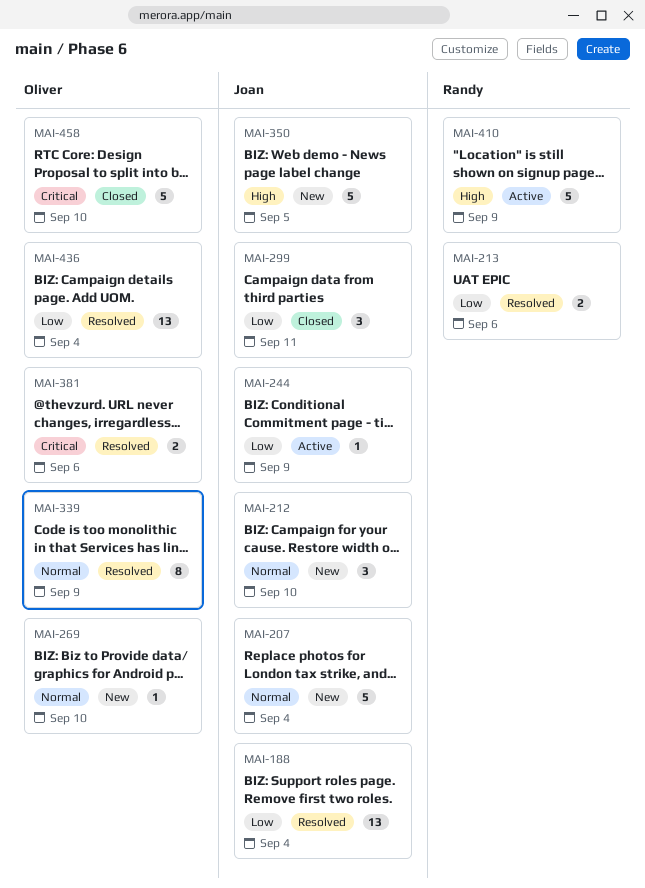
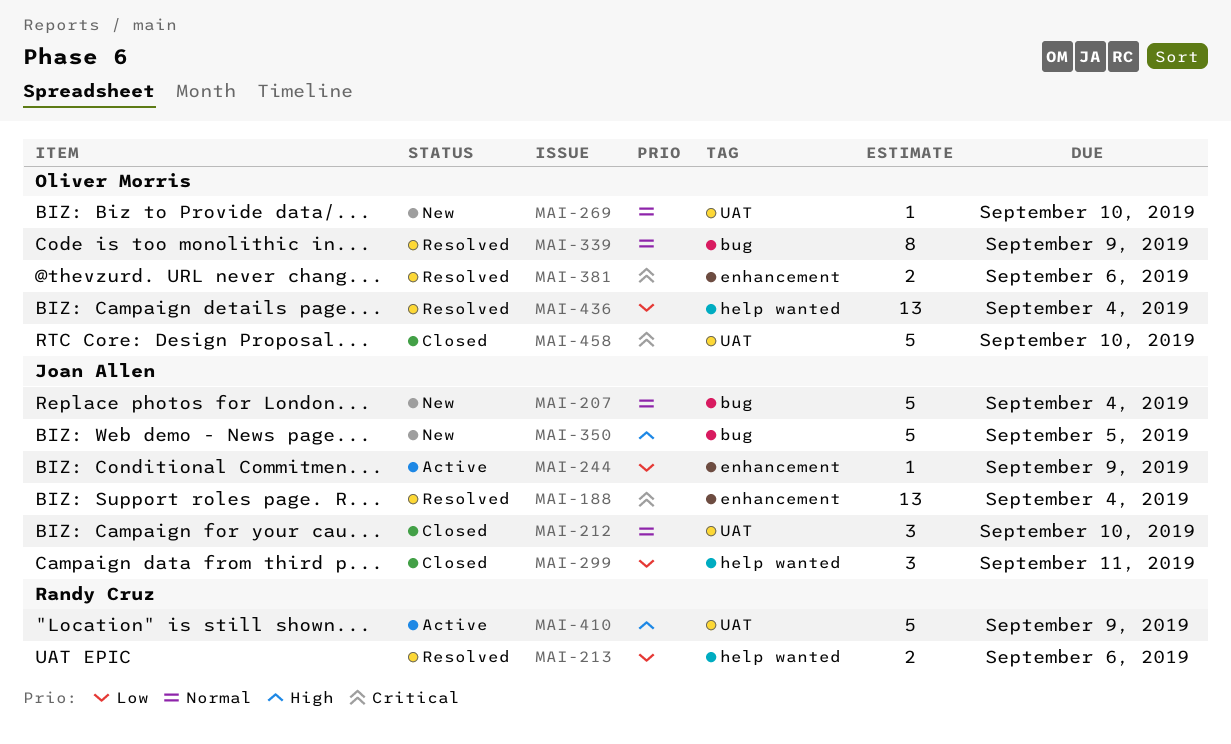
MAI-188, priority: Low -> Critical
MAI-212, status: New -> Closed

